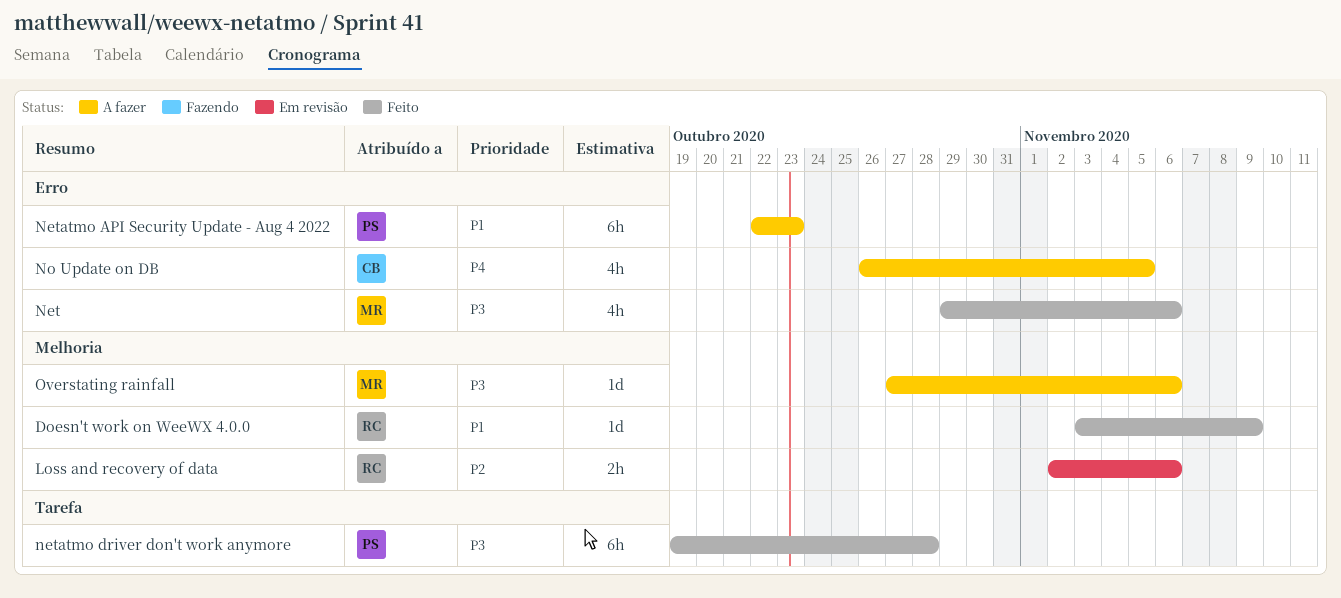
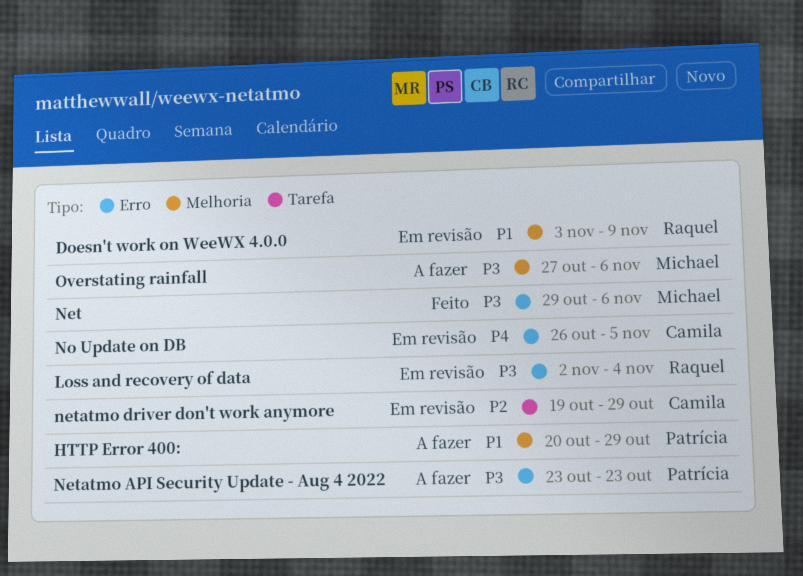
Doesn't work on WeeWX 4.0.0, status: Feito -> Em revisão
HTTP Error 400:: none -> present
Loss and recovery of data, priority: P2 -> P3
Loss and recovery of data, label: Melhoria -> Erro
Loss and recovery of data, due: Nov 6 -> Nov 4
Netatmo API Security Update - Aug 4 2022, priority: P1 -> P3
Netatmo API Security Update - Aug 4 2022, start: Oct 22 -> Oct 23
netatmo driver don't work anymore, status: Feito -> Em revisão
netatmo driver don't work anymore, owner: Patrícia -> Camila
netatmo driver don't work anymore, priority: P3 -> P2
netatmo driver don't work anymore, due: Oct 28 -> Oct 29
No Update on DB, status: A fazer -> Em revisão

